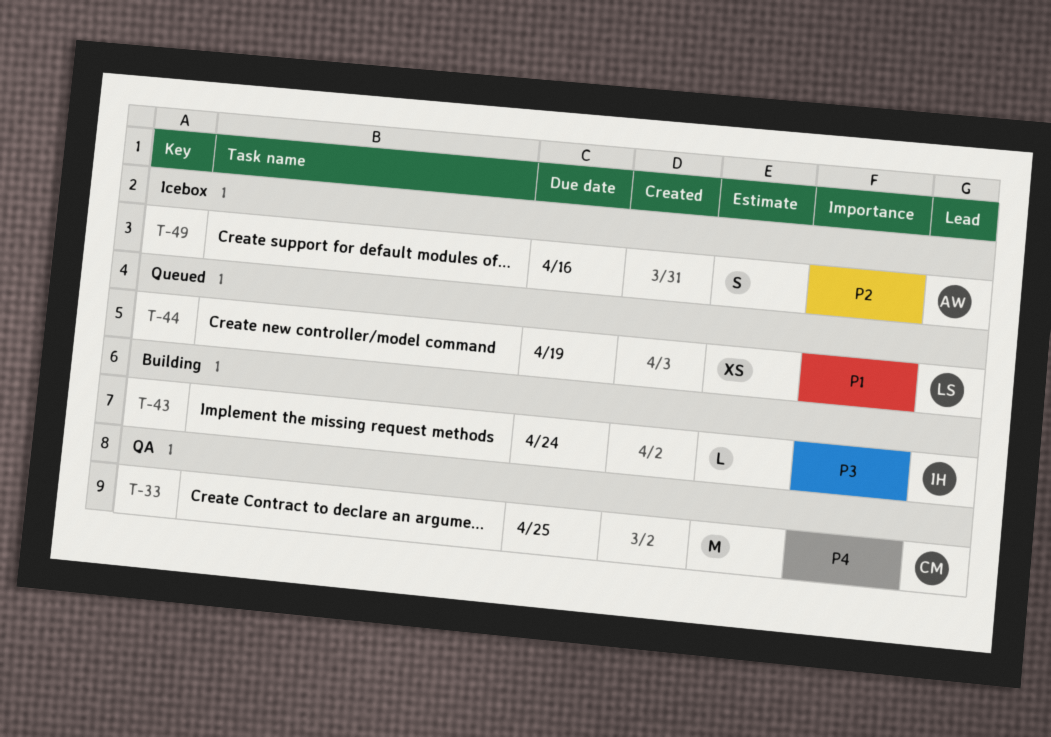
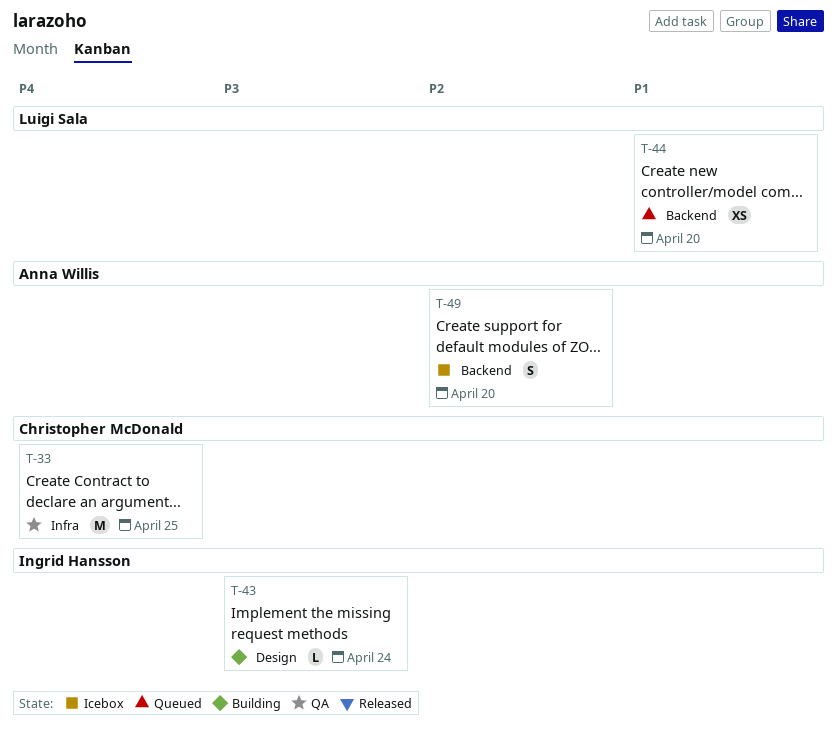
T-44, due: Apr 19 -> Apr 20
T-49, due: Apr 16 -> Apr 20

